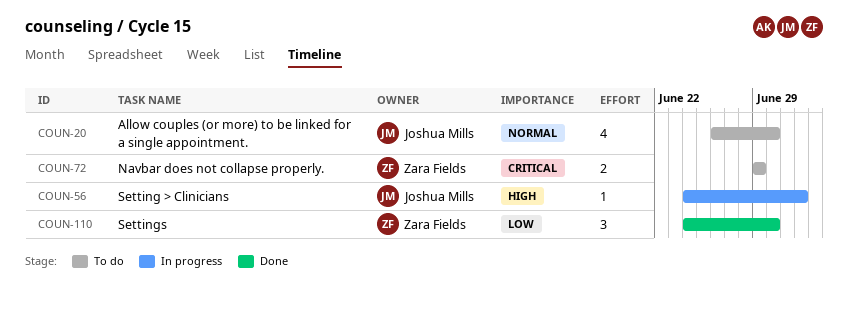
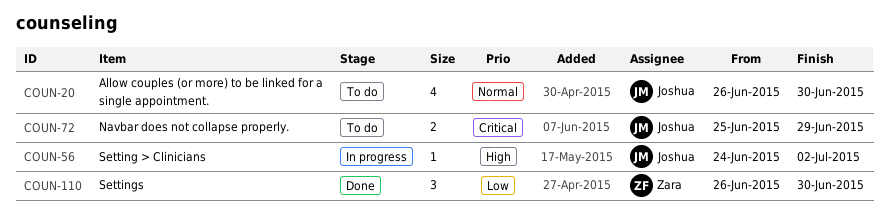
COUN-72, owner: Zara Fields -> Joshua Mills
COUN-72, start: Jun 29 -> Jun 25
COUN-110, start: Jun 24 -> Jun 26

